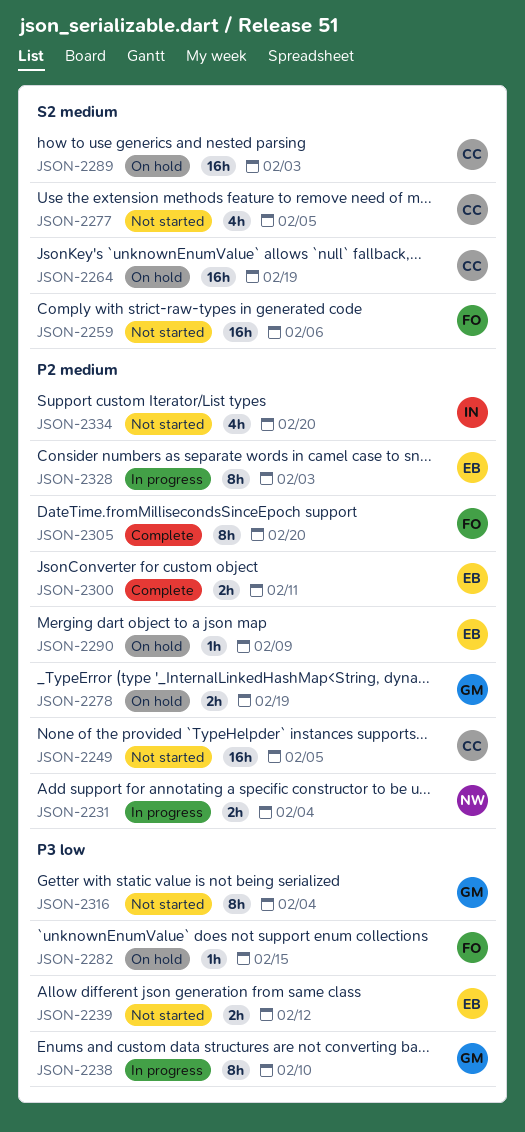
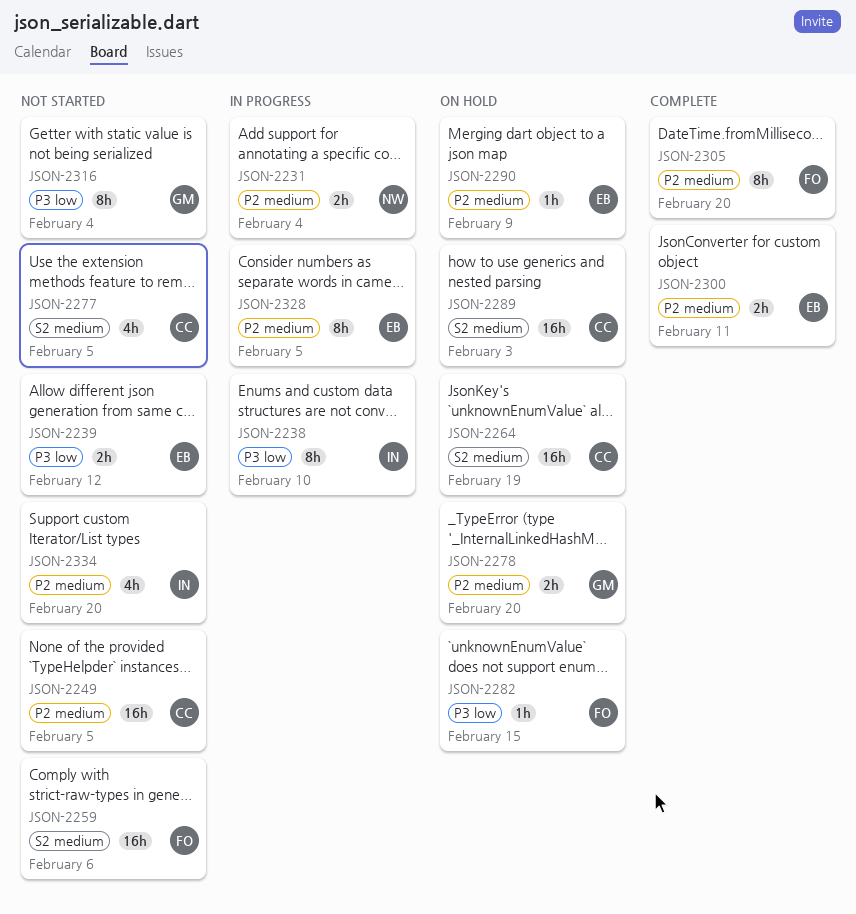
JSON-2238, owner: GM -> IN
JSON-2278, due: Feb 19 -> Feb 20
JSON-2328, due: Feb 3 -> Feb 5

